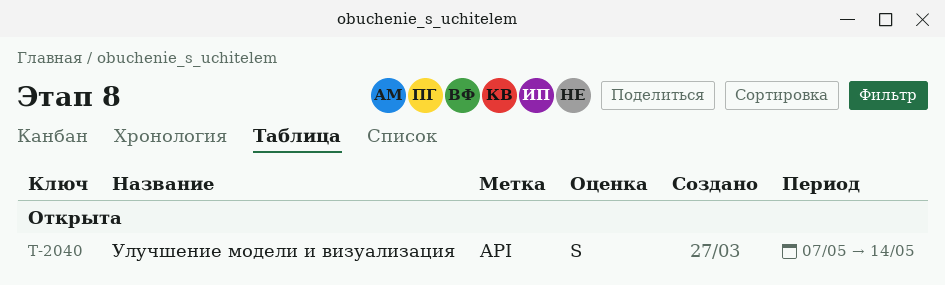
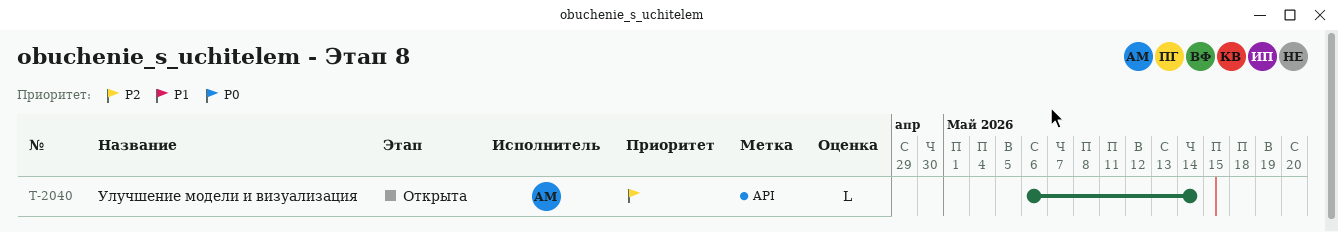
T-2040, estimate: S -> L
T-2040, start: May 7 -> May 6

